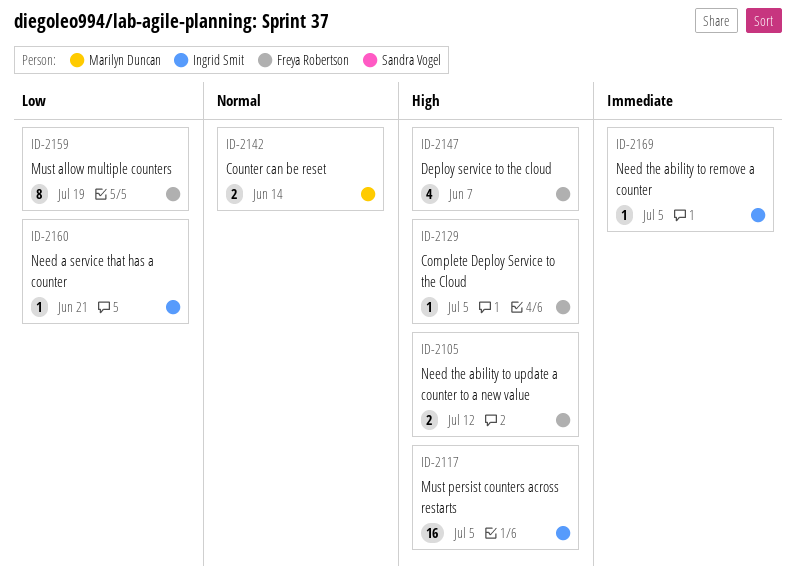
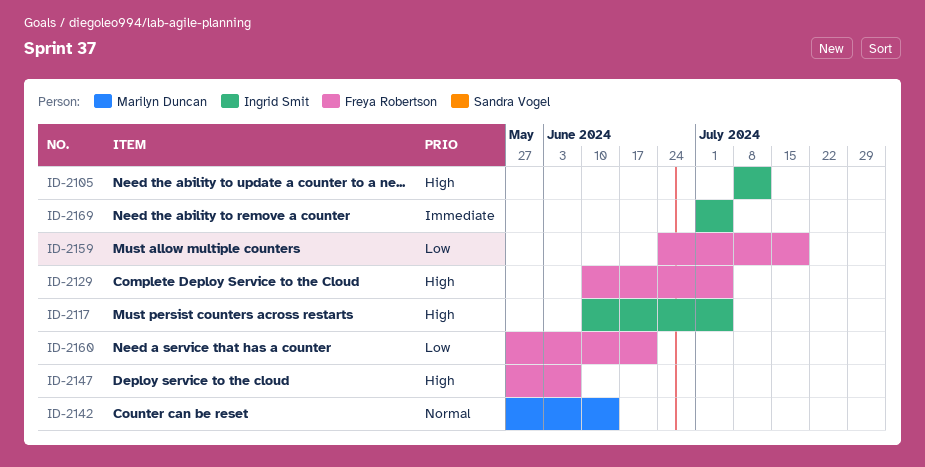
ID-2105, owner: Freya Robertson -> Ingrid Smit
ID-2160, owner: Ingrid Smit -> Freya Robertson

